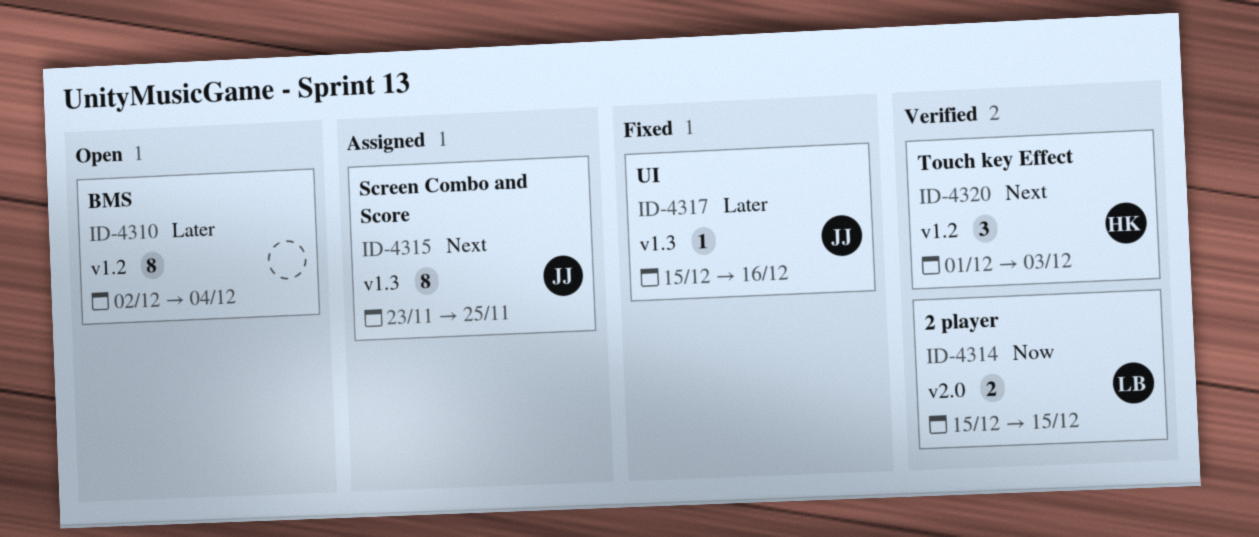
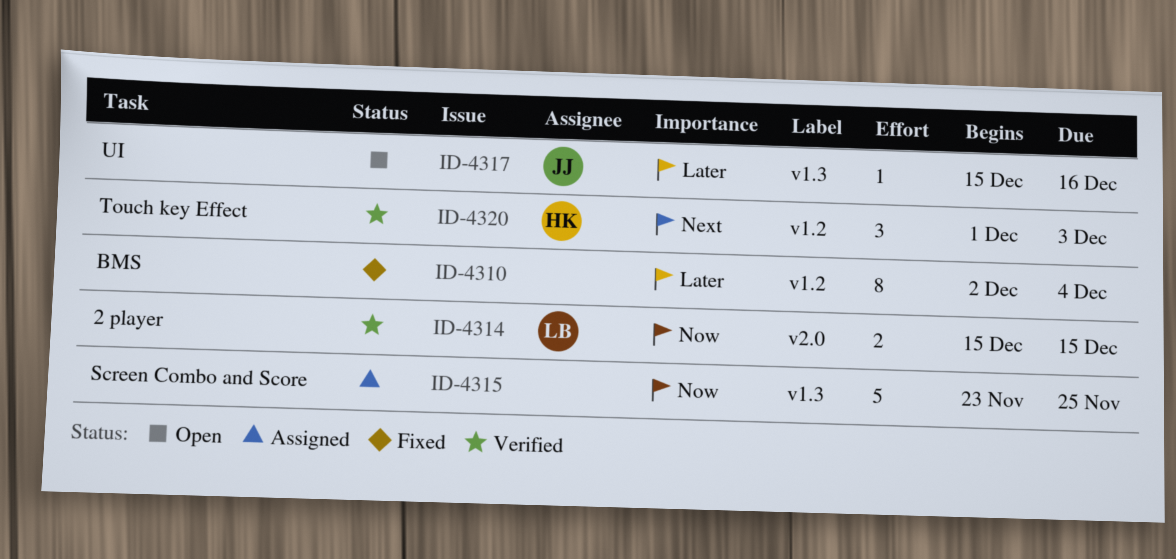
ID-4310, status: Open -> Fixed
ID-4315, owner: JJ -> none
ID-4315, priority: Next -> Now
ID-4315, estimate: 8 -> 5
ID-4317, status: Fixed -> Open

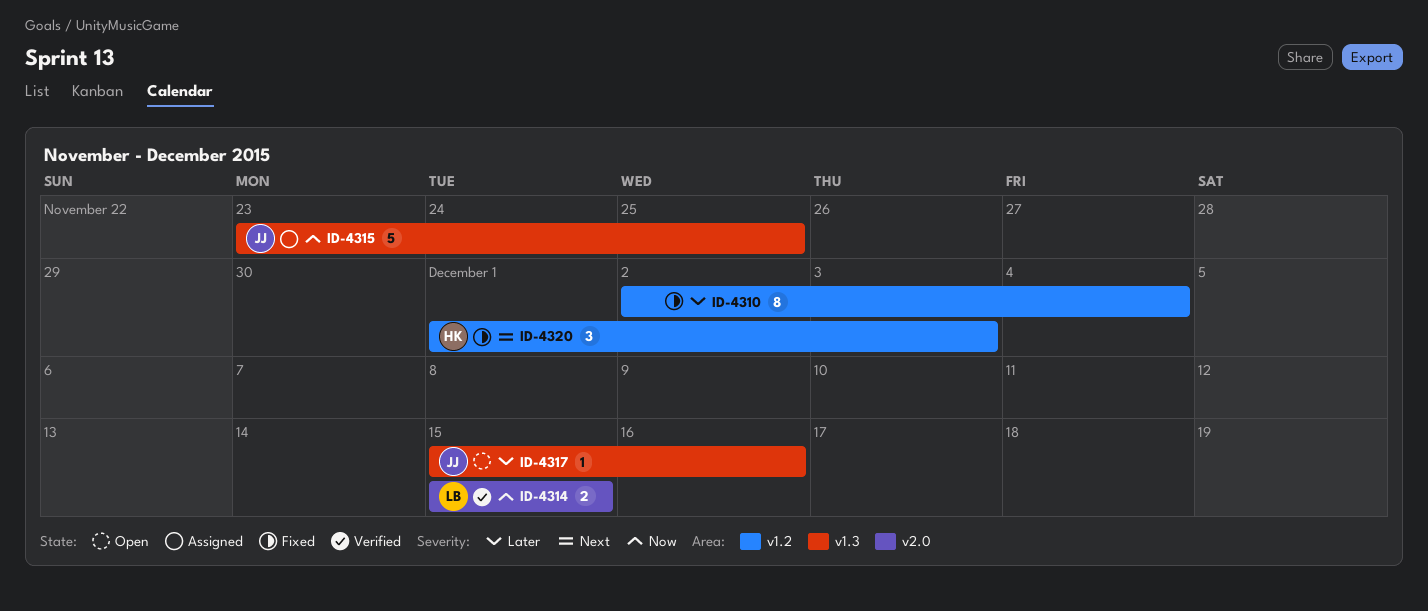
ID-4315, owner: none -> JJ
ID-4320, status: Verified -> Fixed

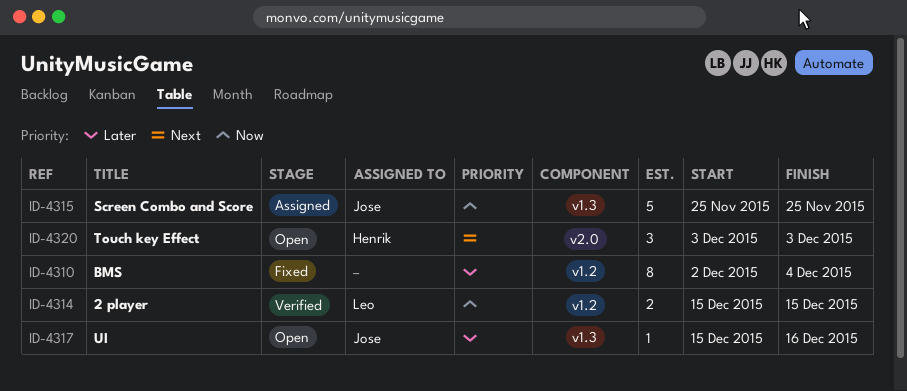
ID-4314, label: v2.0 -> v1.2
ID-4315, start: Nov 23 -> Nov 25
ID-4320, status: Fixed -> Open
ID-4320, label: v1.2 -> v2.0
ID-4320, start: Dec 1 -> Dec 3

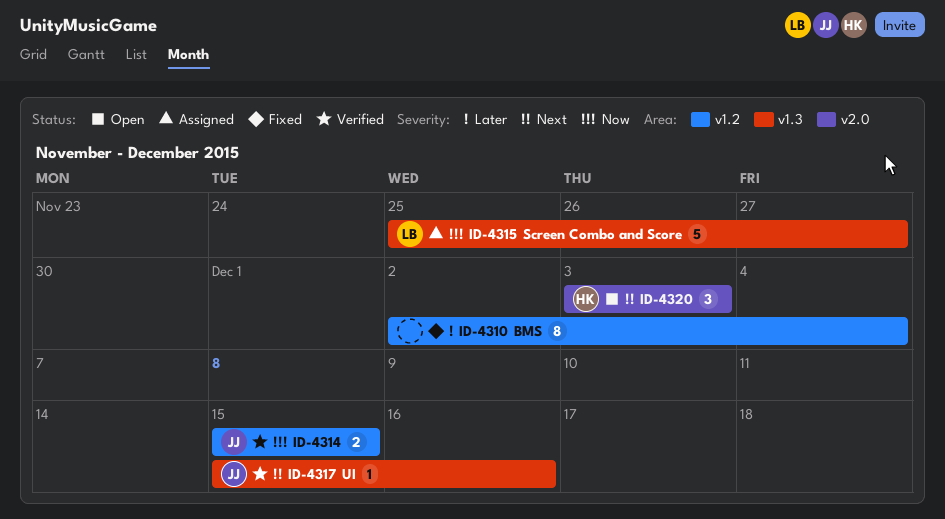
ID-4314, owner: Leo -> Jose
ID-4315, owner: Jose -> Leo
ID-4315, due: Nov 25 -> Nov 27
ID-4317, status: Open -> Verified
ID-4317, priority: Later -> Next

